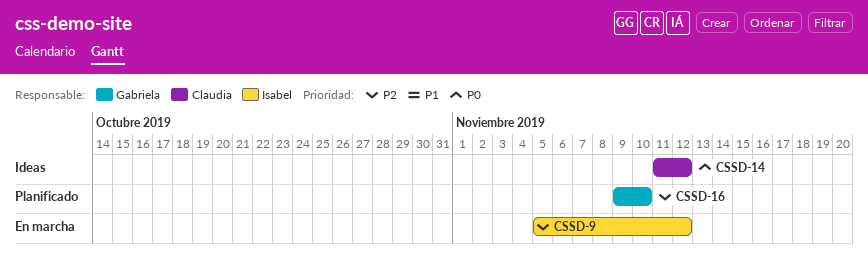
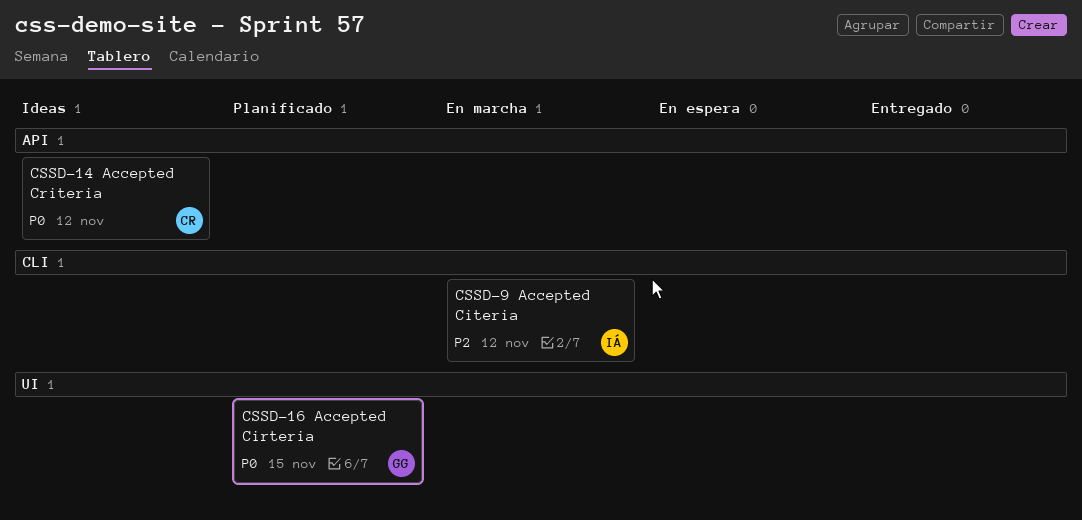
CSSD-16, priority: P2 -> P0
CSSD-16, due: Nov 10 -> Nov 15

